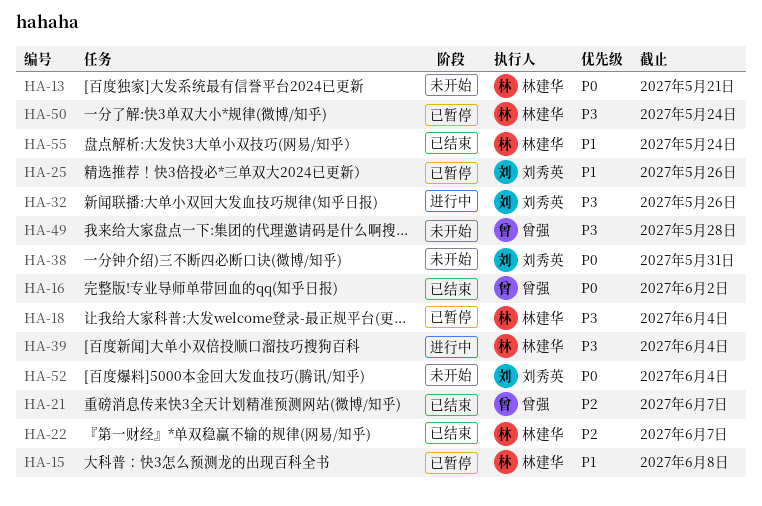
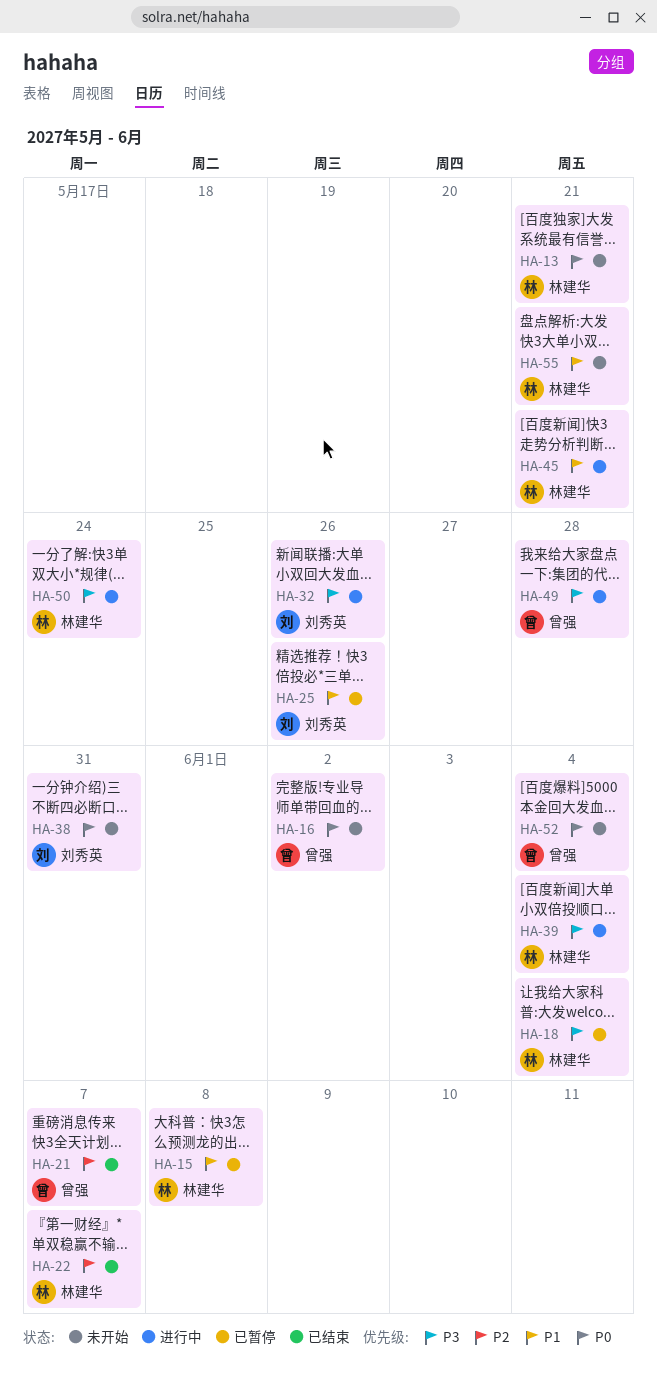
HA-16, status: 已结束 -> 未开始
HA-45: none -> present
HA-49, status: 未开始 -> 进行中
HA-50, status: 已暂停 -> 进行中
HA-52, owner: 刘秀英 -> 曾强
HA-55, status: 已结束 -> 未开始
HA-55, due: May 24 -> May 21

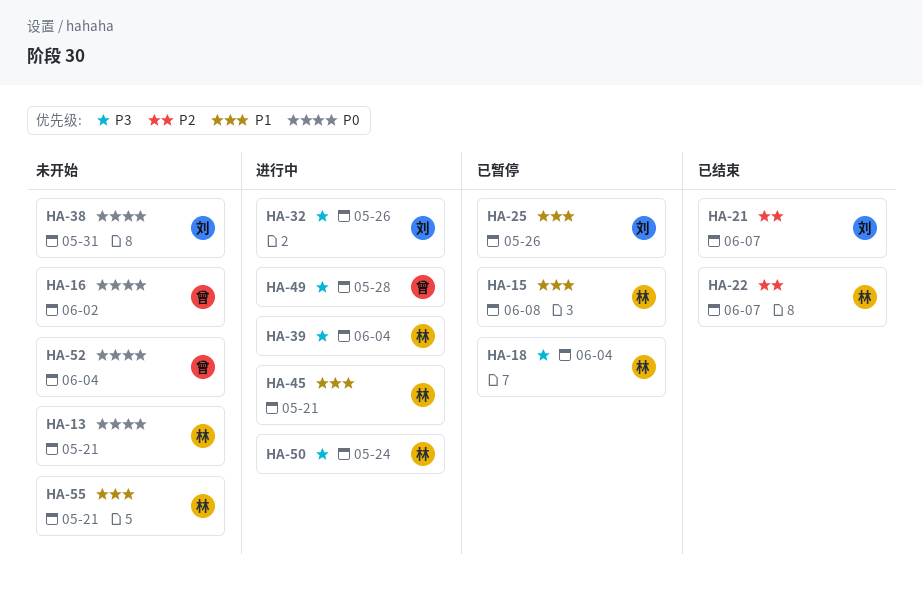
HA-21, owner: 曾强 -> 刘秀英

